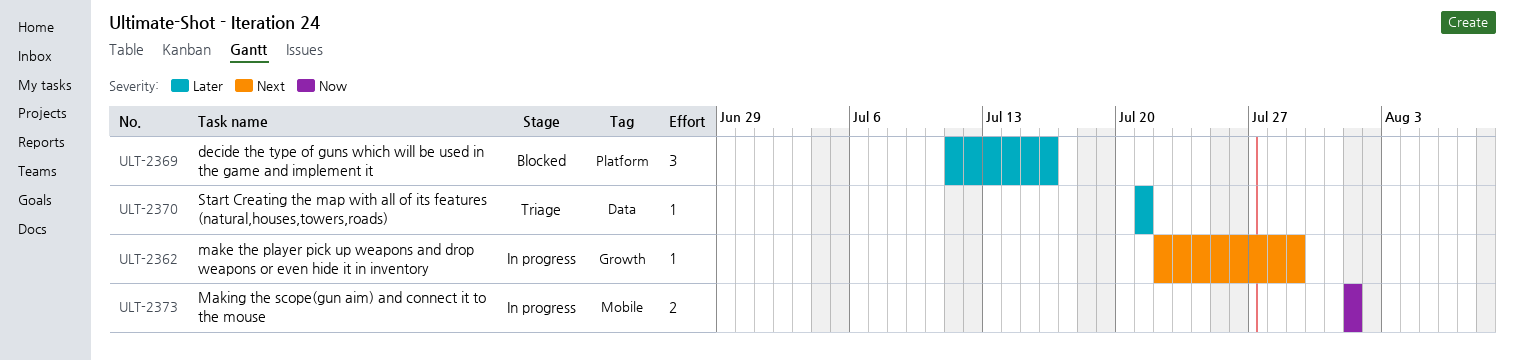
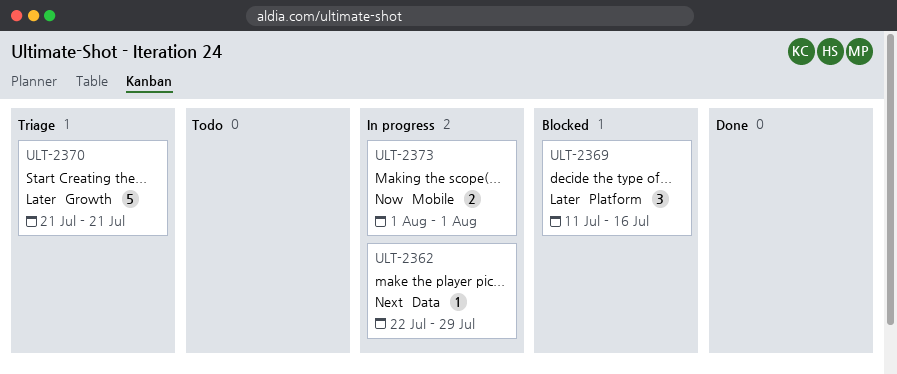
ULT-2362, label: Growth -> Data
ULT-2370, label: Data -> Growth
ULT-2370, estimate: 1 -> 5

